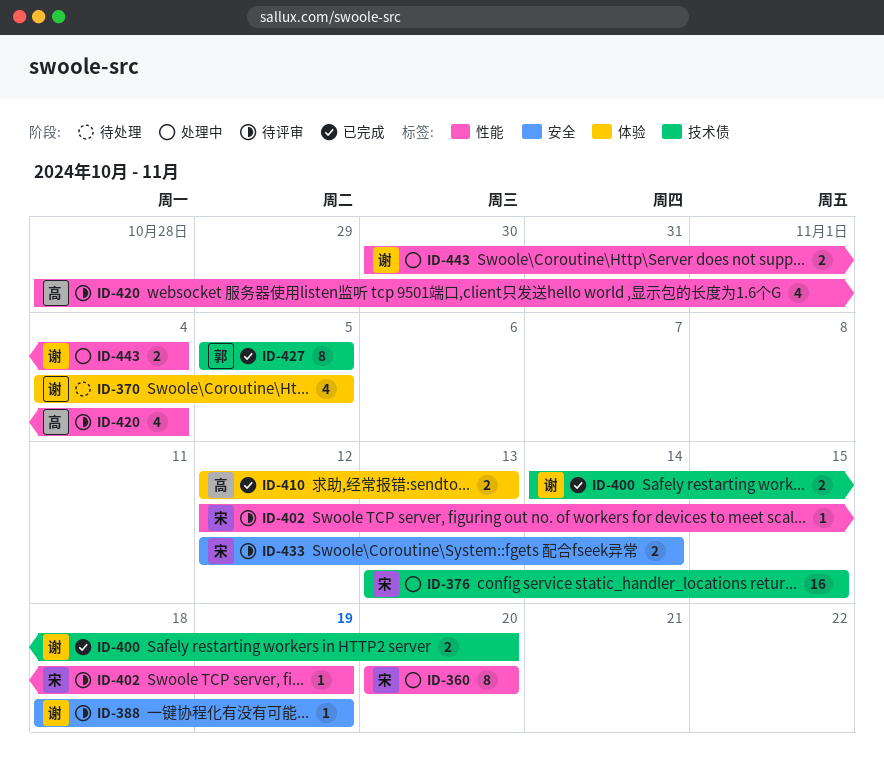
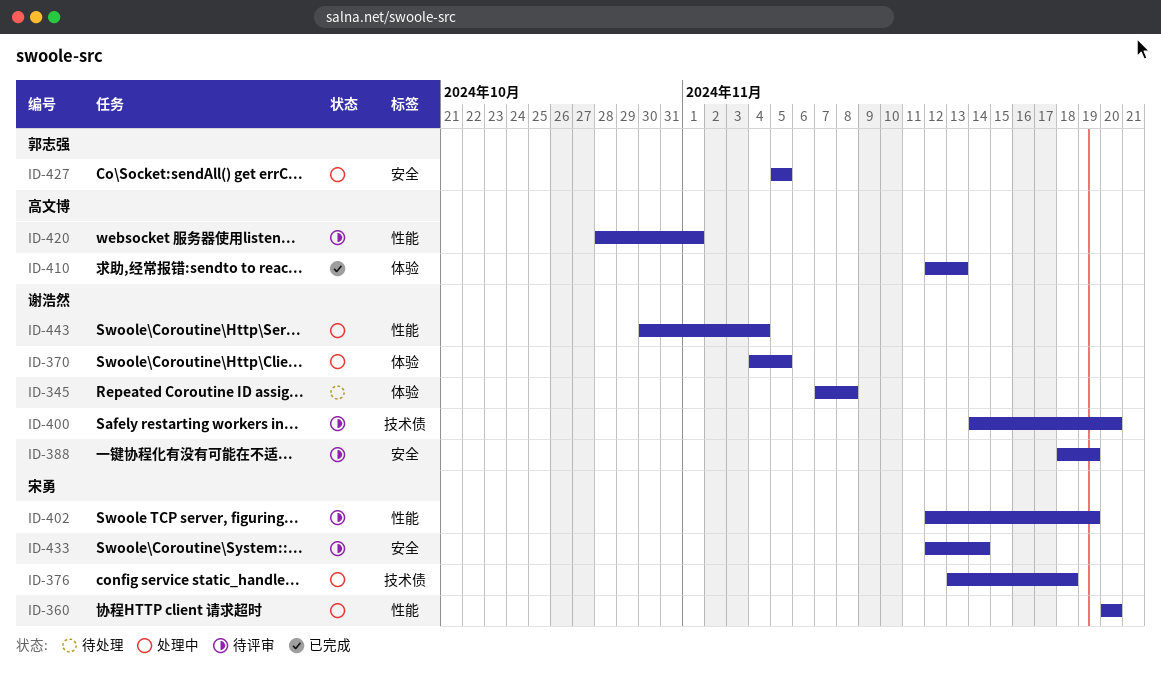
ID-345: none -> present
ID-370, status: 待处理 -> 处理中
ID-376, due: Nov 15 -> Nov 18
ID-400, status: 已完成 -> 待评审
ID-420, due: Nov 4 -> Nov 1
ID-427, status: 已完成 -> 处理中
ID-427, label: 技术债 -> 安全

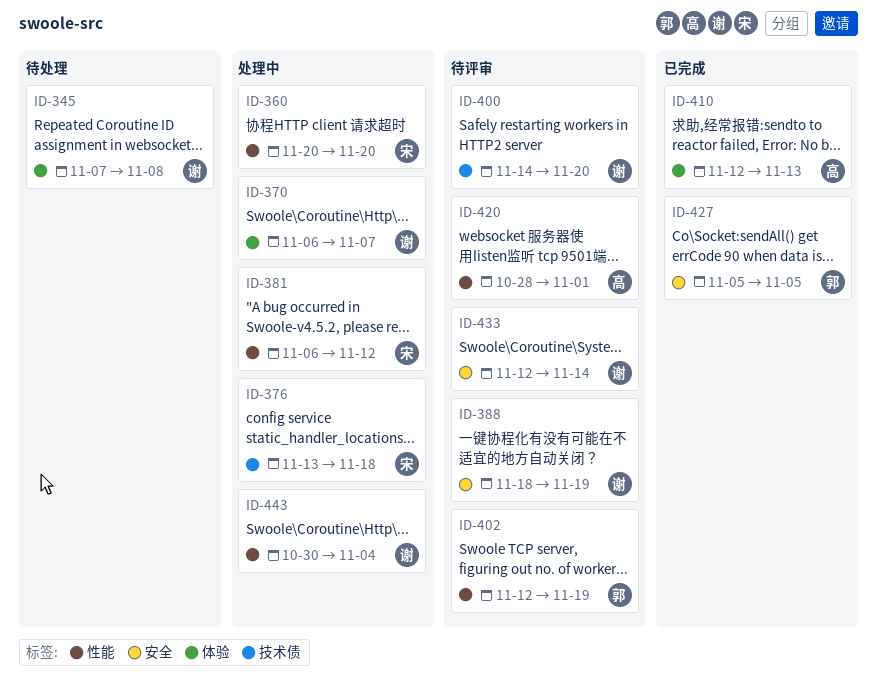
ID-370, start: Nov 4 -> Nov 6
ID-370, due: Nov 5 -> Nov 7
ID-381: none -> present
ID-402, owner: 宋勇 -> 郭志强
ID-427, status: 处理中 -> 已完成
ID-433, owner: 宋勇 -> 谢浩然

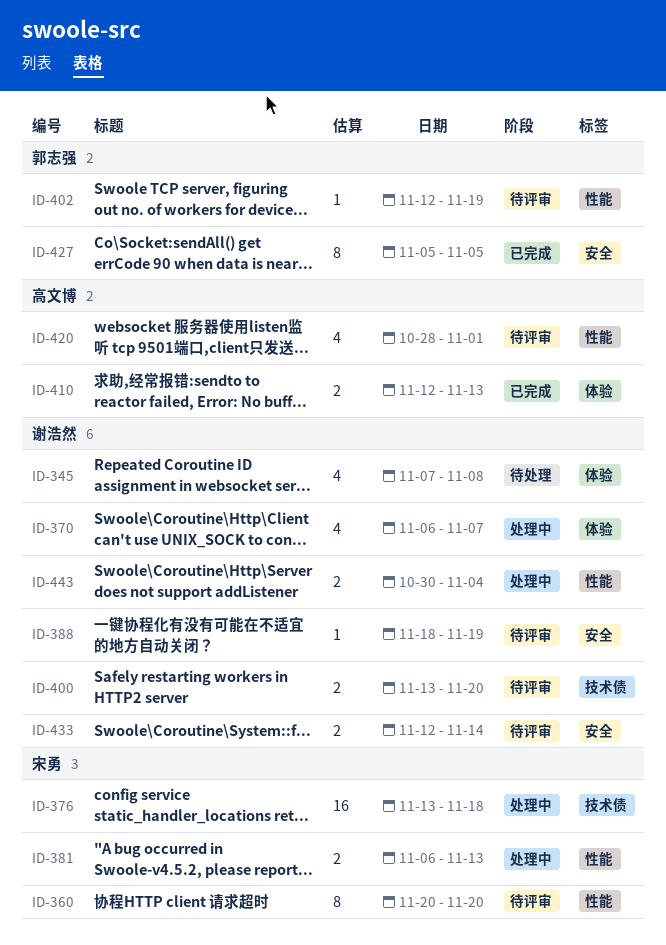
ID-360, status: 处理中 -> 待评审
ID-381, due: Nov 12 -> Nov 13
ID-400, start: Nov 14 -> Nov 13

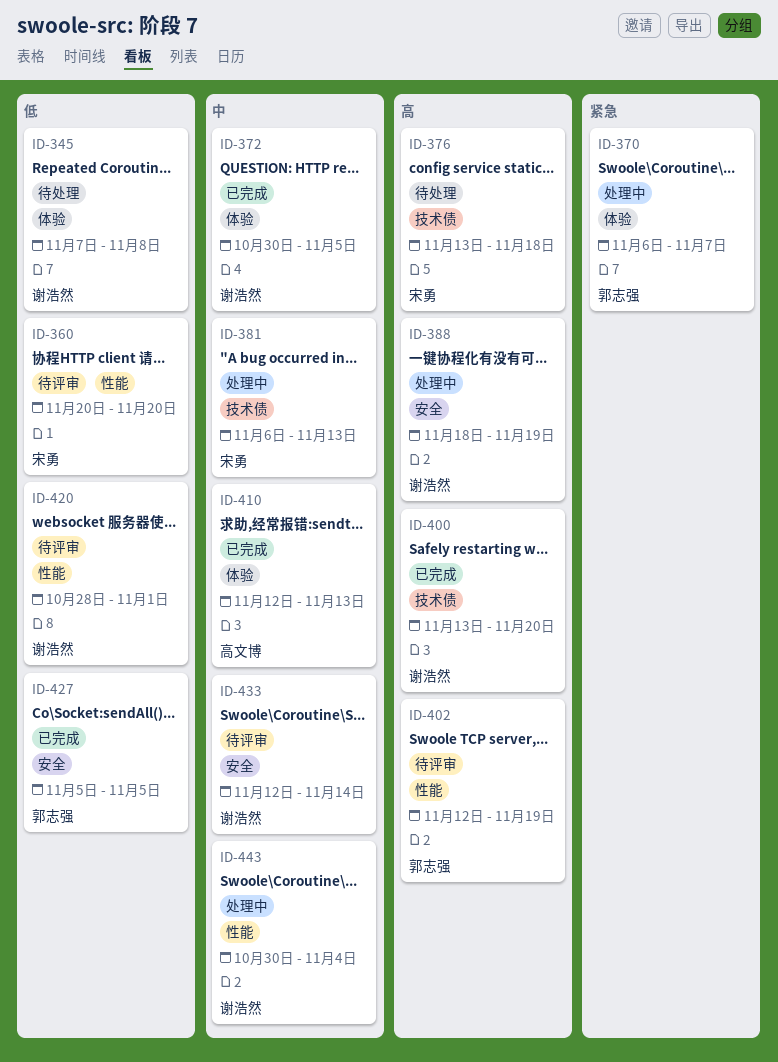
ID-370, owner: 谢浩然 -> 郭志强
ID-372: none -> present
ID-376, status: 处理中 -> 待处理
ID-381, label: 性能 -> 技术债
ID-388, status: 待评审 -> 处理中
ID-400, status: 待评审 -> 已完成
ID-420, owner: 高文博 -> 谢浩然

